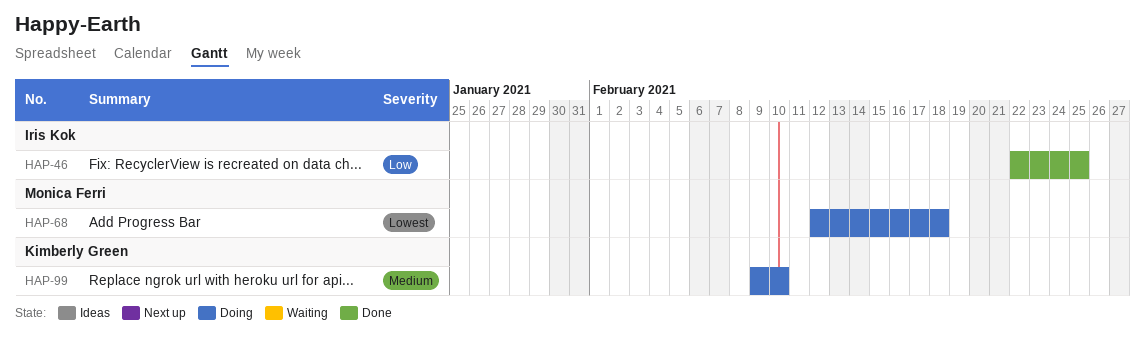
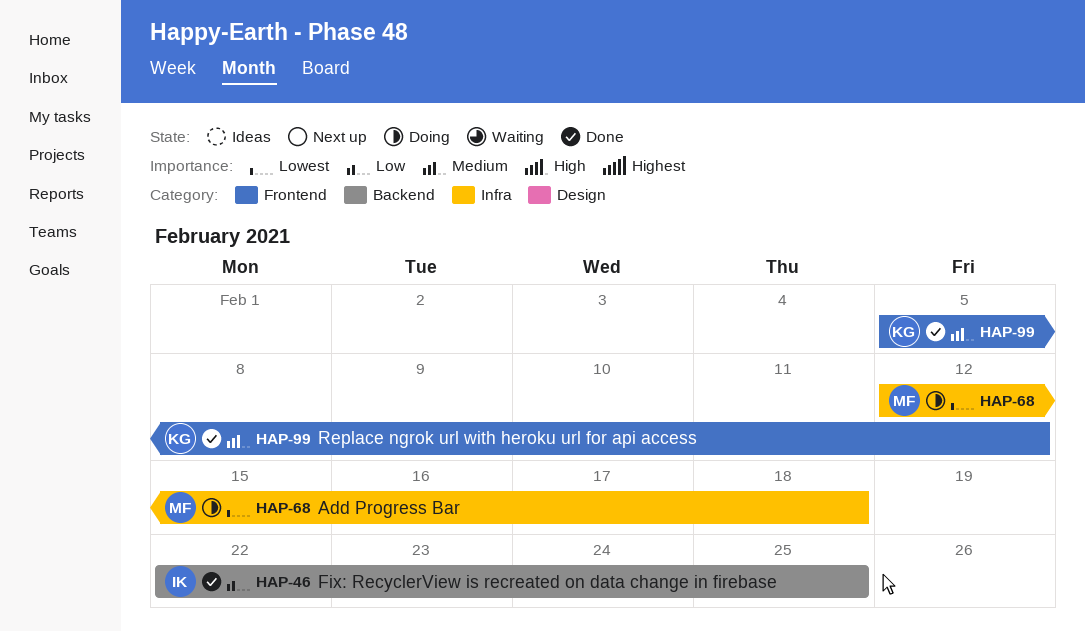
HAP-99, status: Doing -> Done
HAP-99, start: Feb 9 -> Feb 5
HAP-99, due: Feb 10 -> Feb 12

